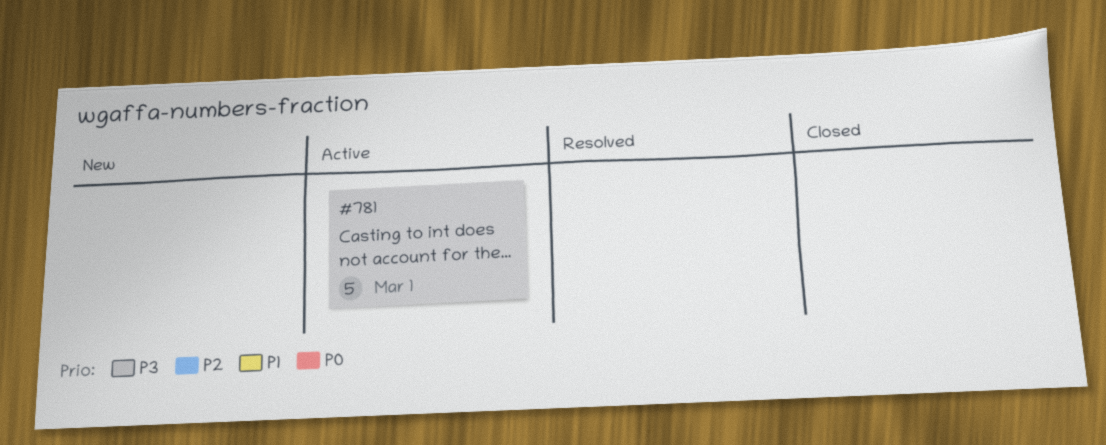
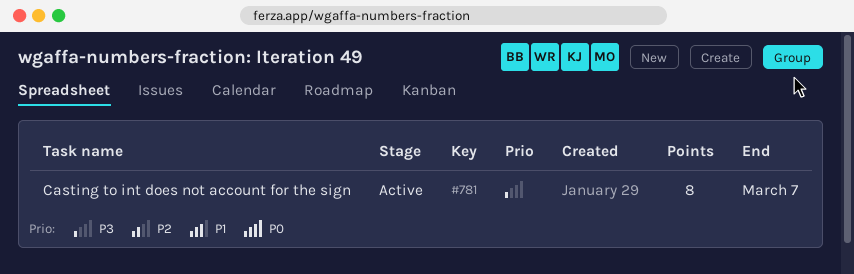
#781, estimate: 5 -> 8
#781, due: Mar 1 -> Mar 7

